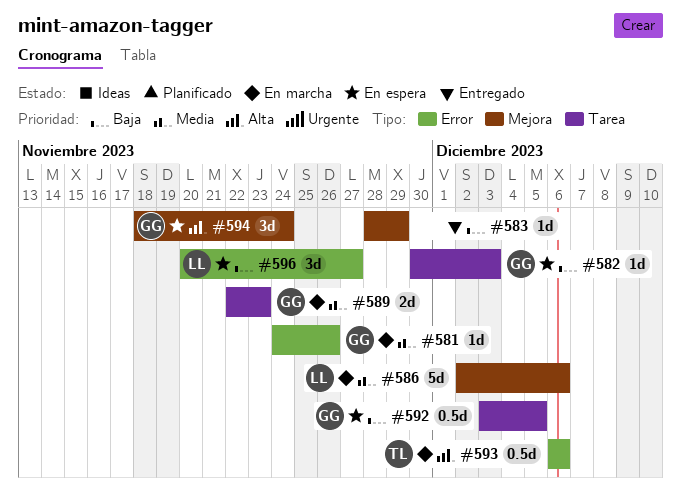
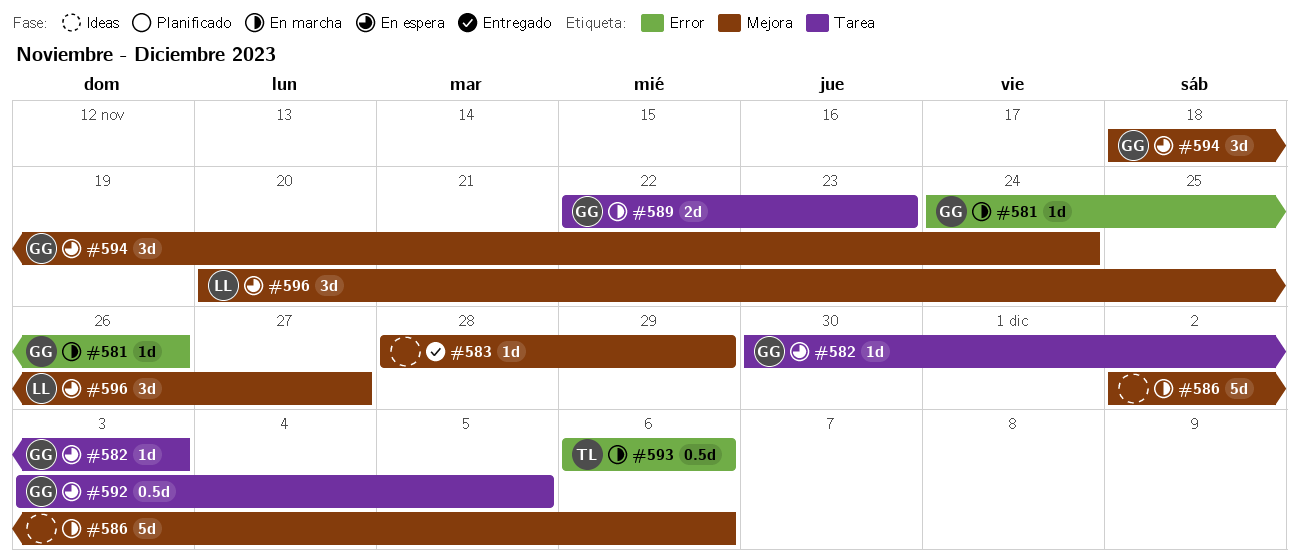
#586, owner: LL -> none
#596, label: Error -> Mejora

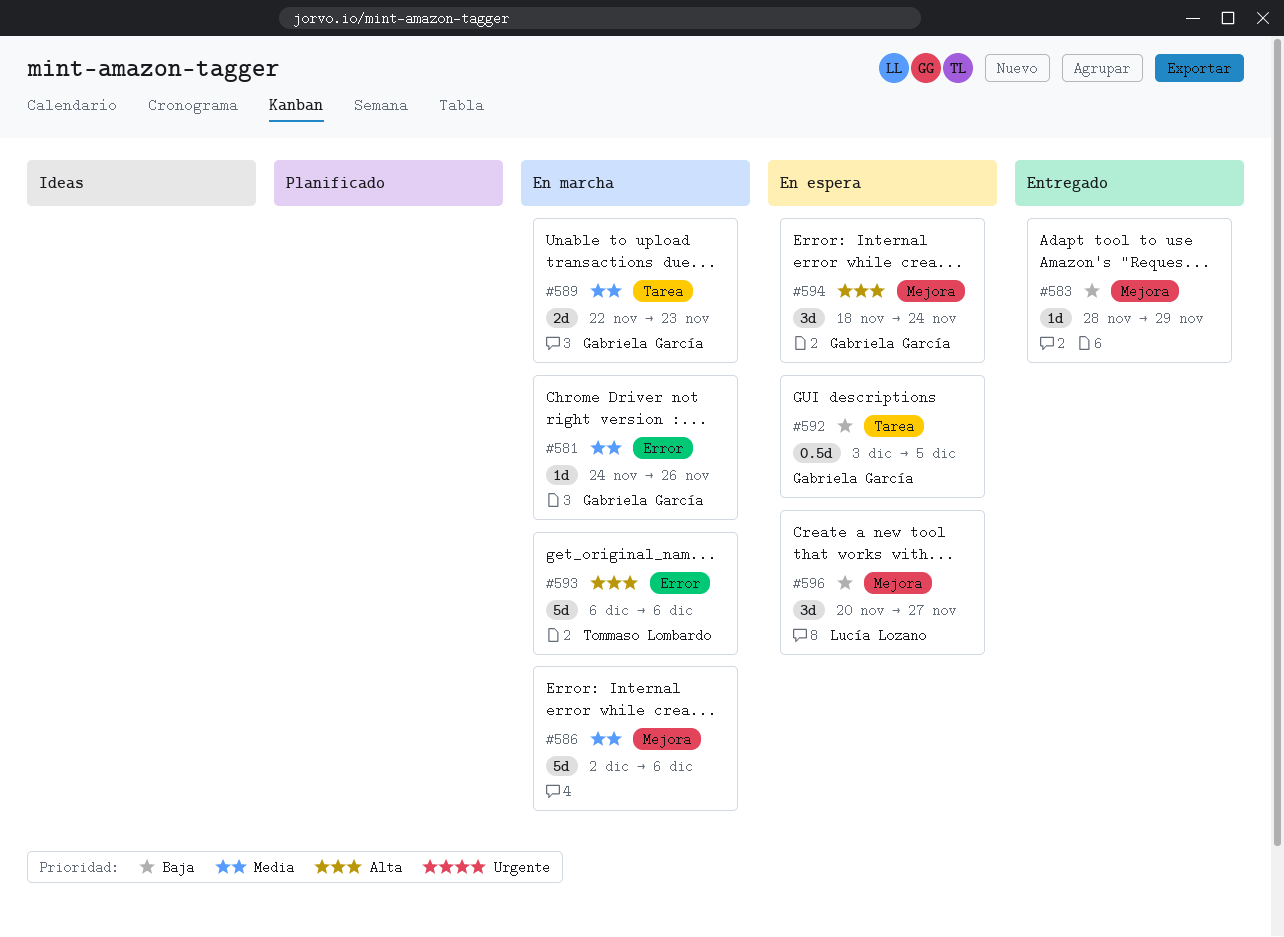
#582: present -> none
#593, estimate: 0.5d -> 5d

